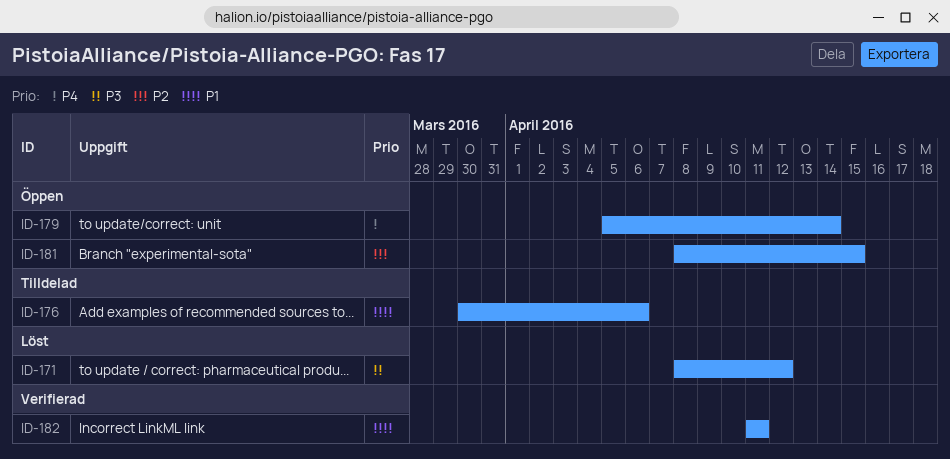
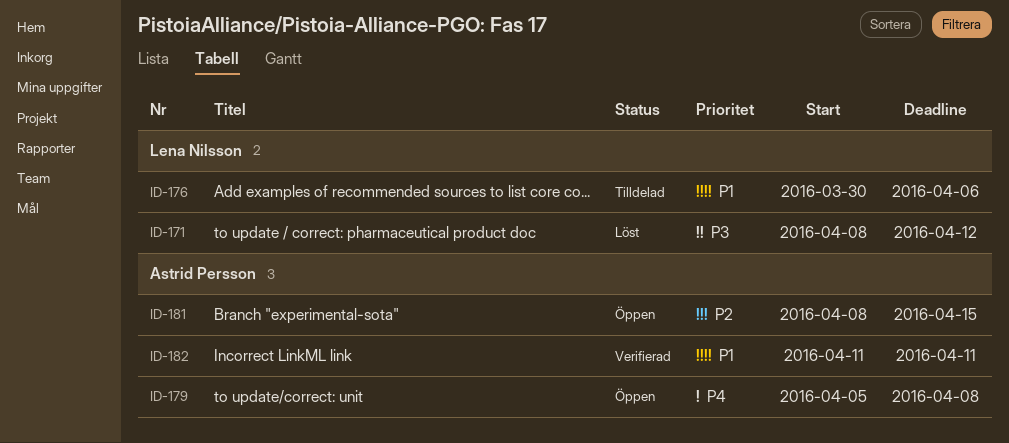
ID-179, due: Apr 14 -> Apr 8

